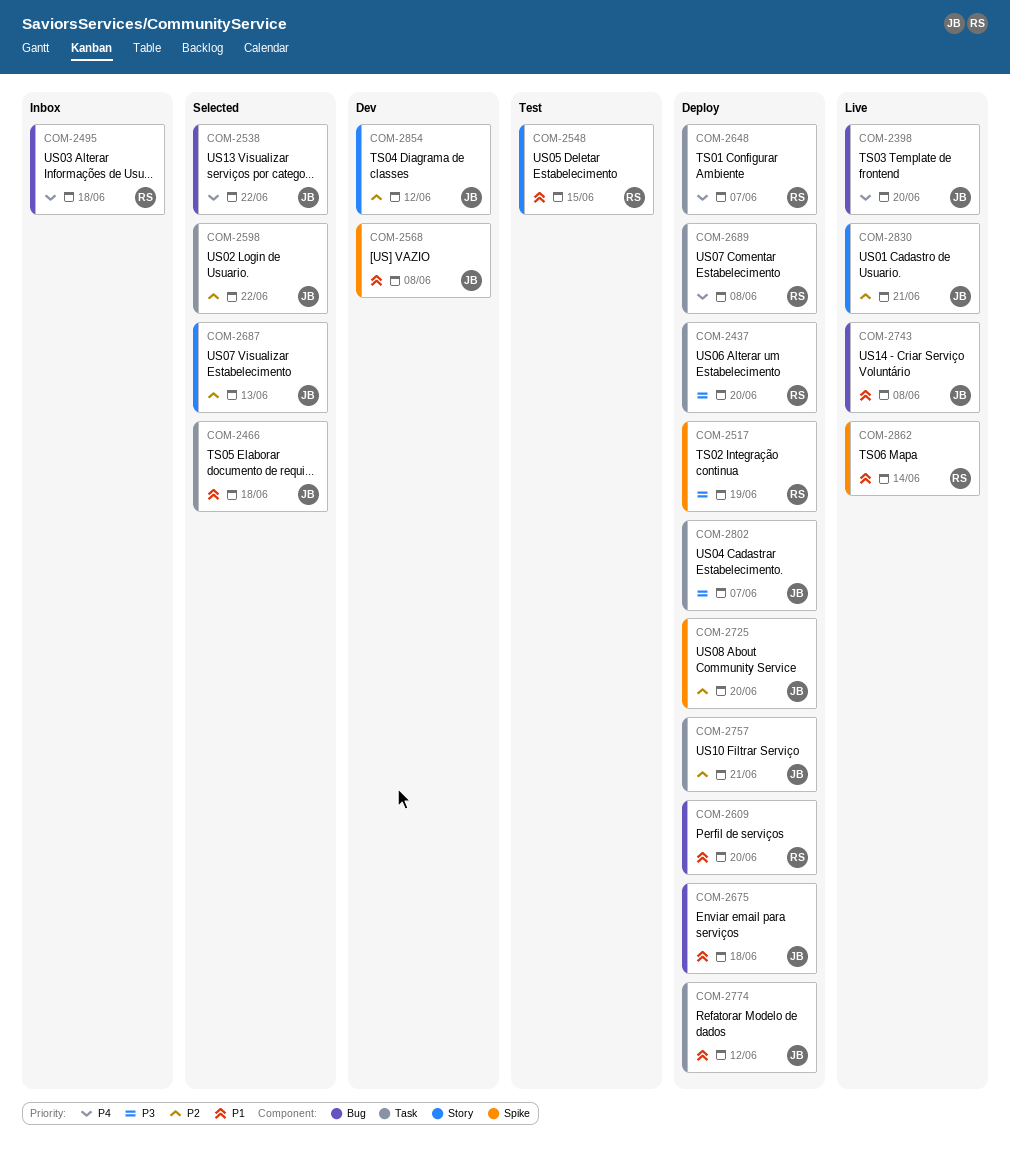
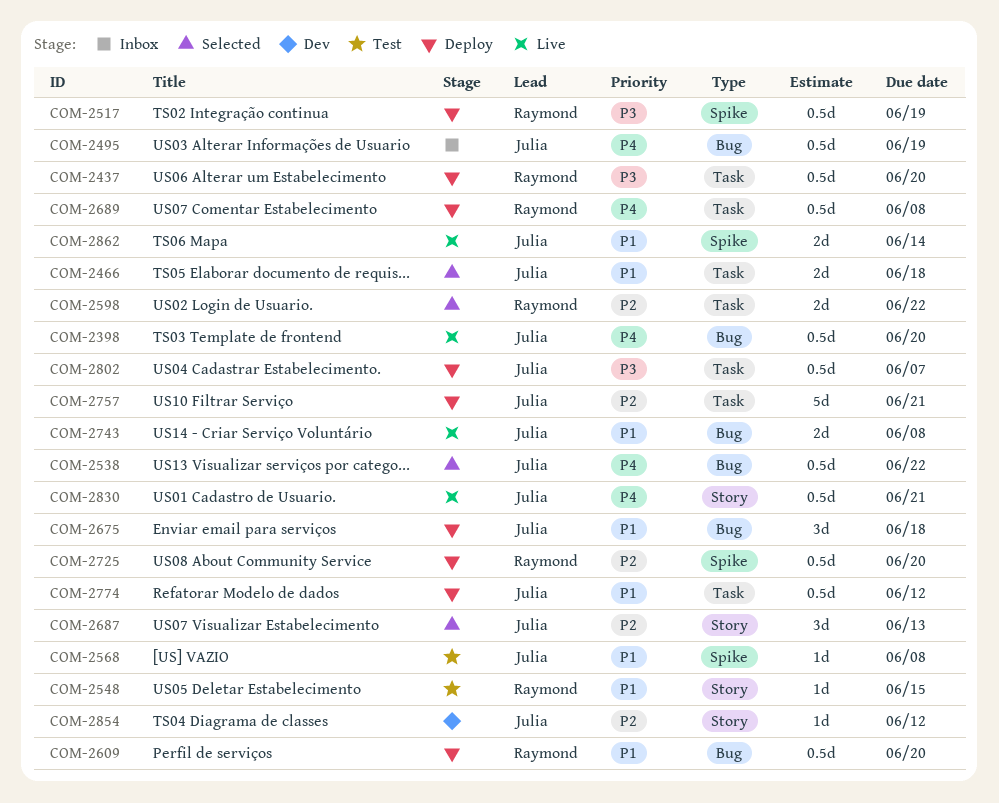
COM-2495, owner: Raymond -> Julia
COM-2495, due: Jun 18 -> Jun 19
COM-2568, status: Dev -> Test
COM-2598, owner: Julia -> Raymond
COM-2648: present -> none
COM-2725, owner: Julia -> Raymond
COM-2830, priority: P2 -> P4
COM-2862, owner: Raymond -> Julia

